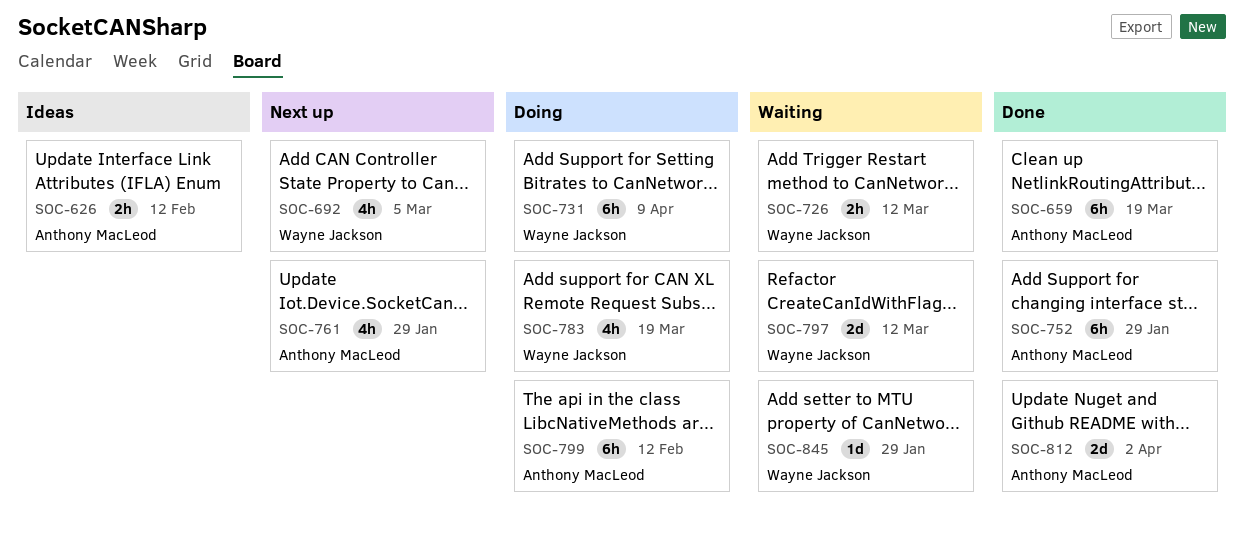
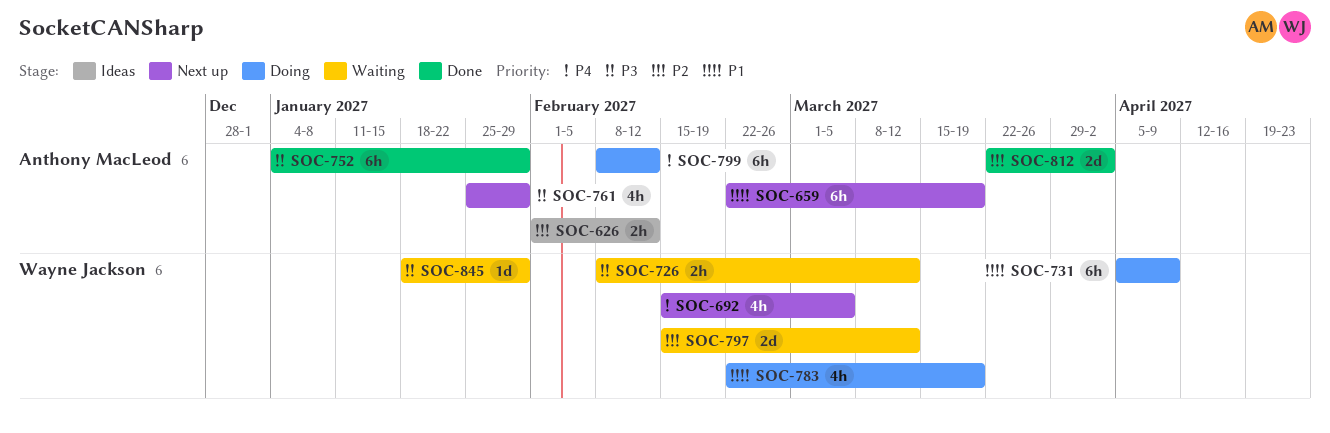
SOC-659, status: Done -> Next up

